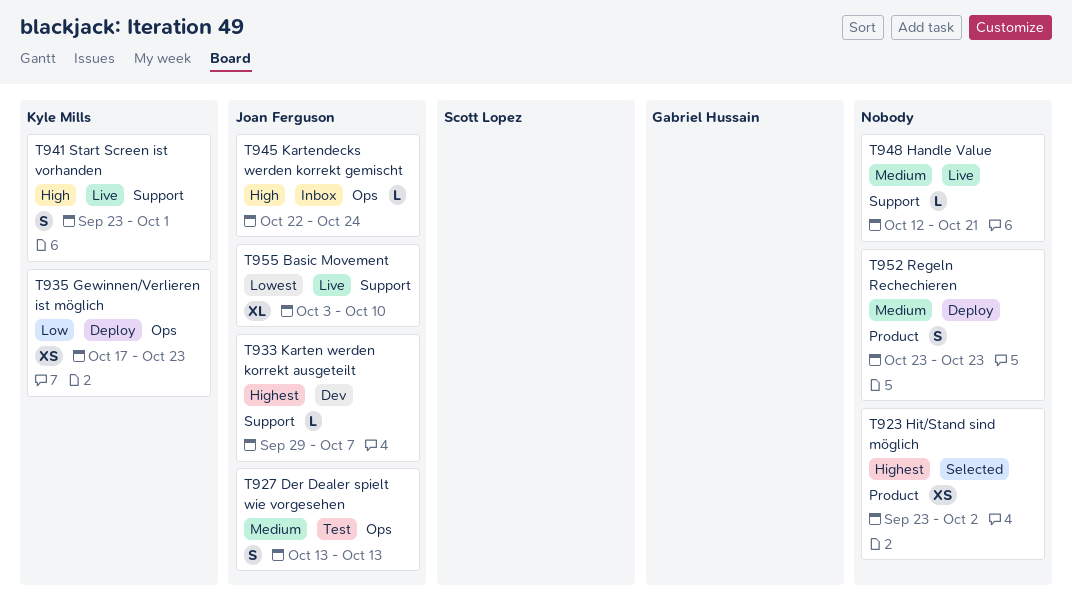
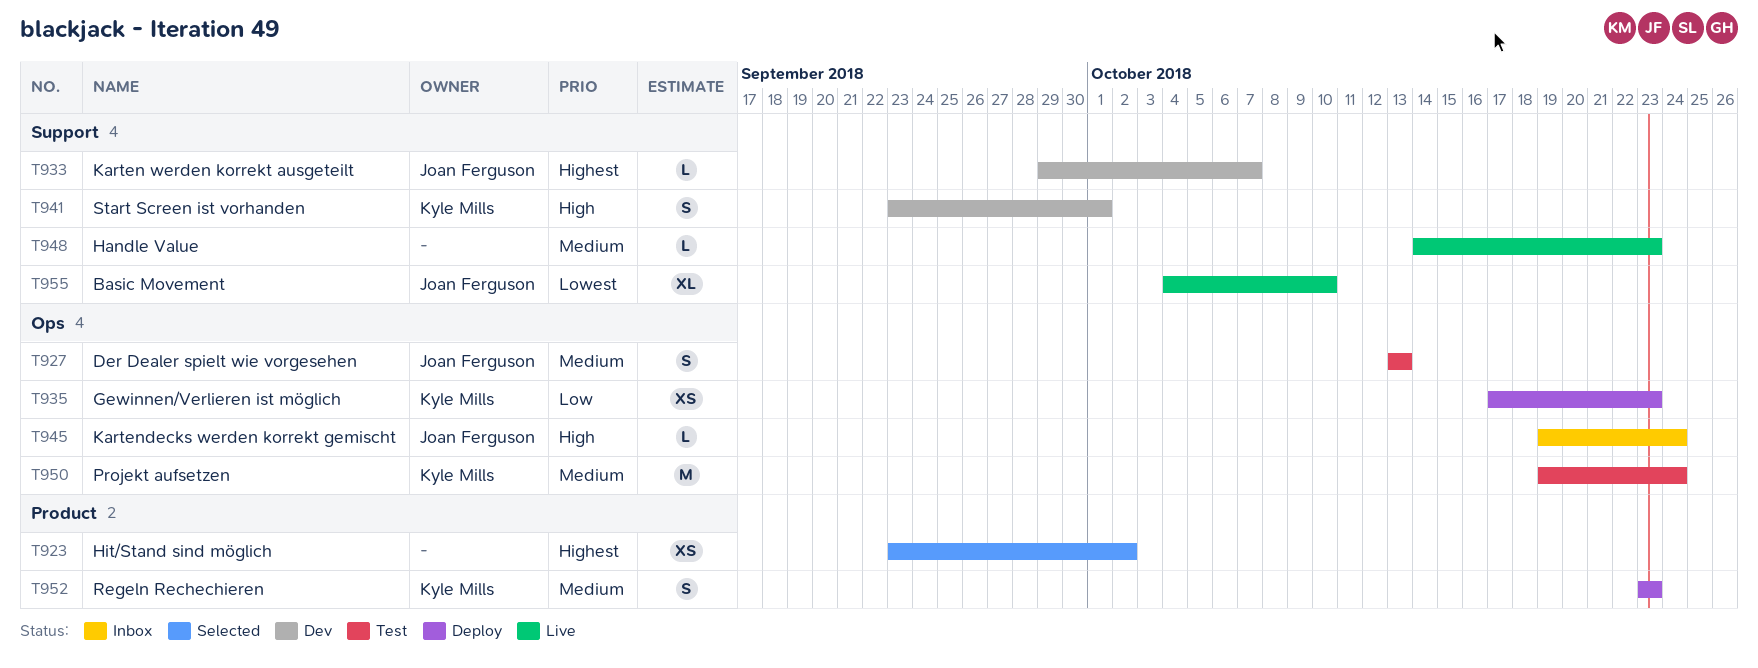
T941, status: Live -> Dev
T945, start: Oct 22 -> Oct 19
T948, start: Oct 12 -> Oct 14
T948, due: Oct 21 -> Oct 23
T950: none -> present
T952, owner: none -> Kyle Mills
T955, start: Oct 3 -> Oct 4

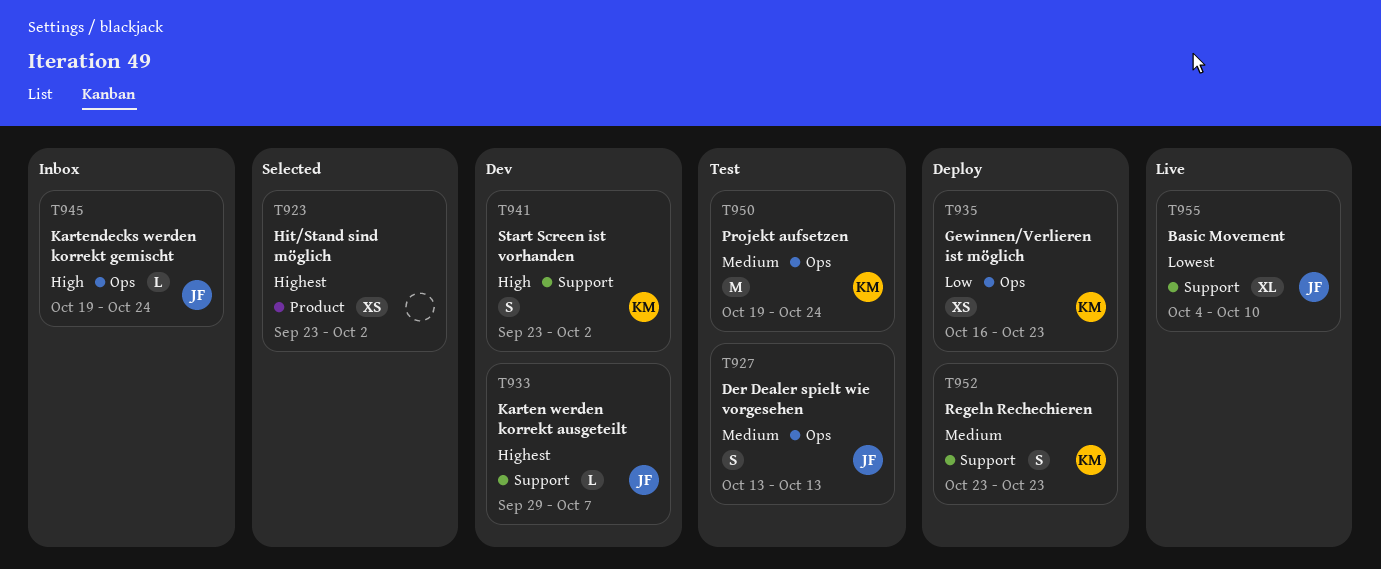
T935, start: Oct 17 -> Oct 16
T941, due: Oct 1 -> Oct 2
T948: present -> none
T952, label: Product -> Support

